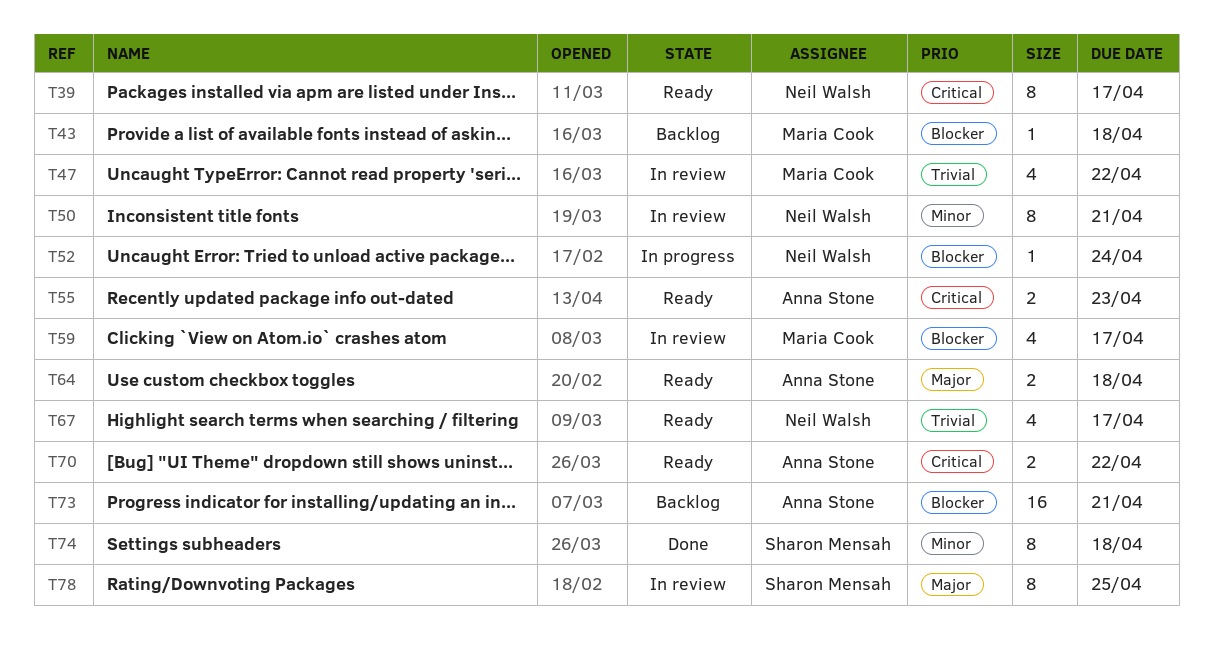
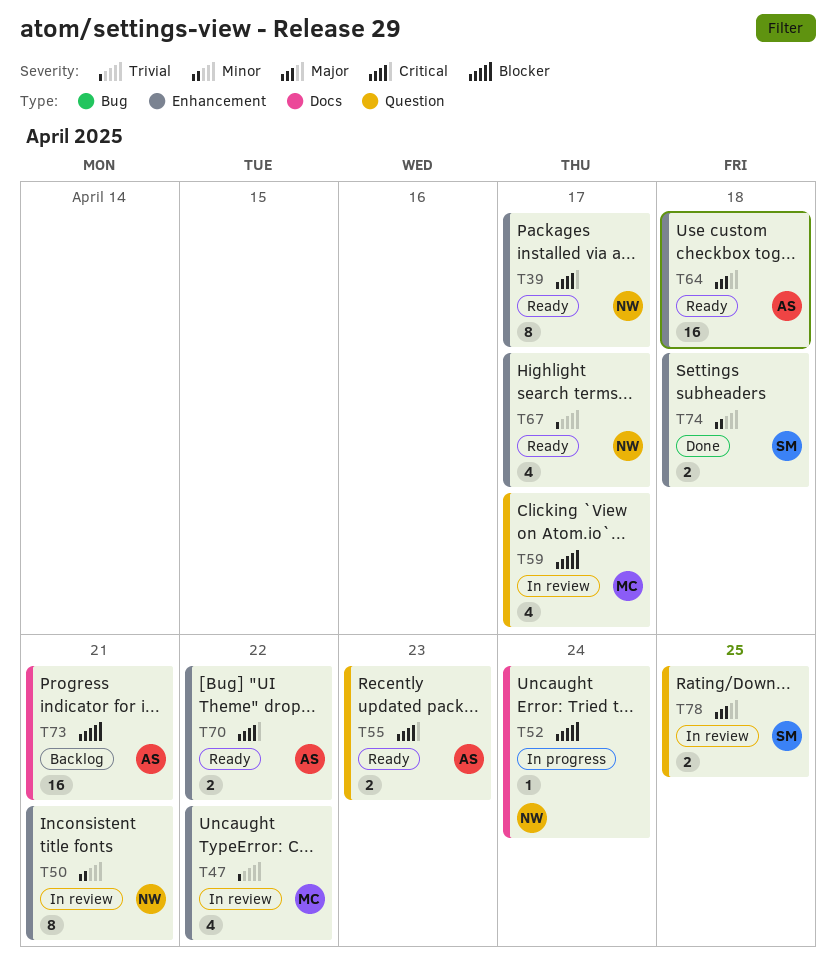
T43: present -> none
T64, estimate: 2 -> 16
T74, estimate: 8 -> 2
T78, estimate: 8 -> 2

